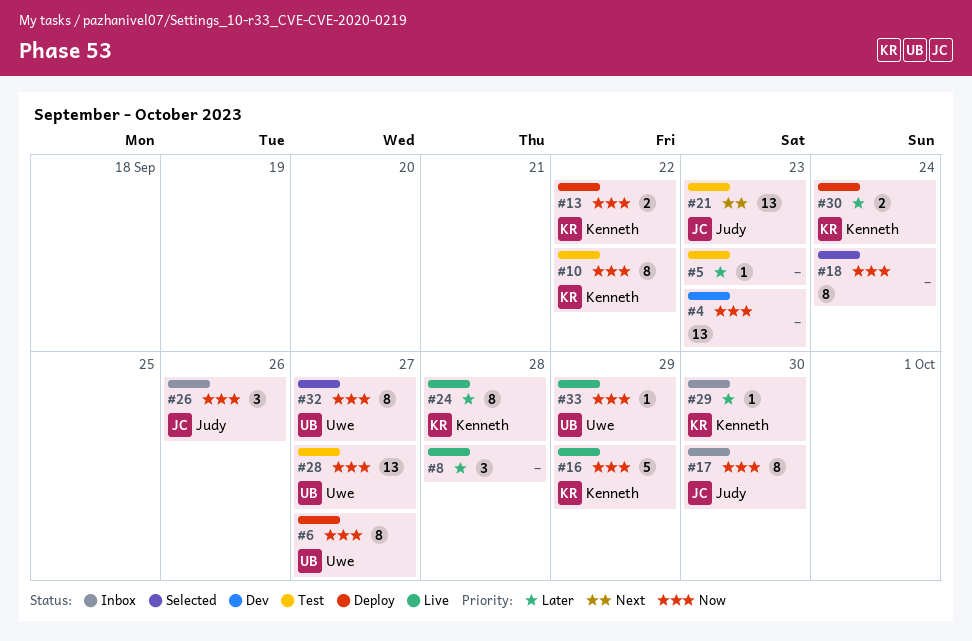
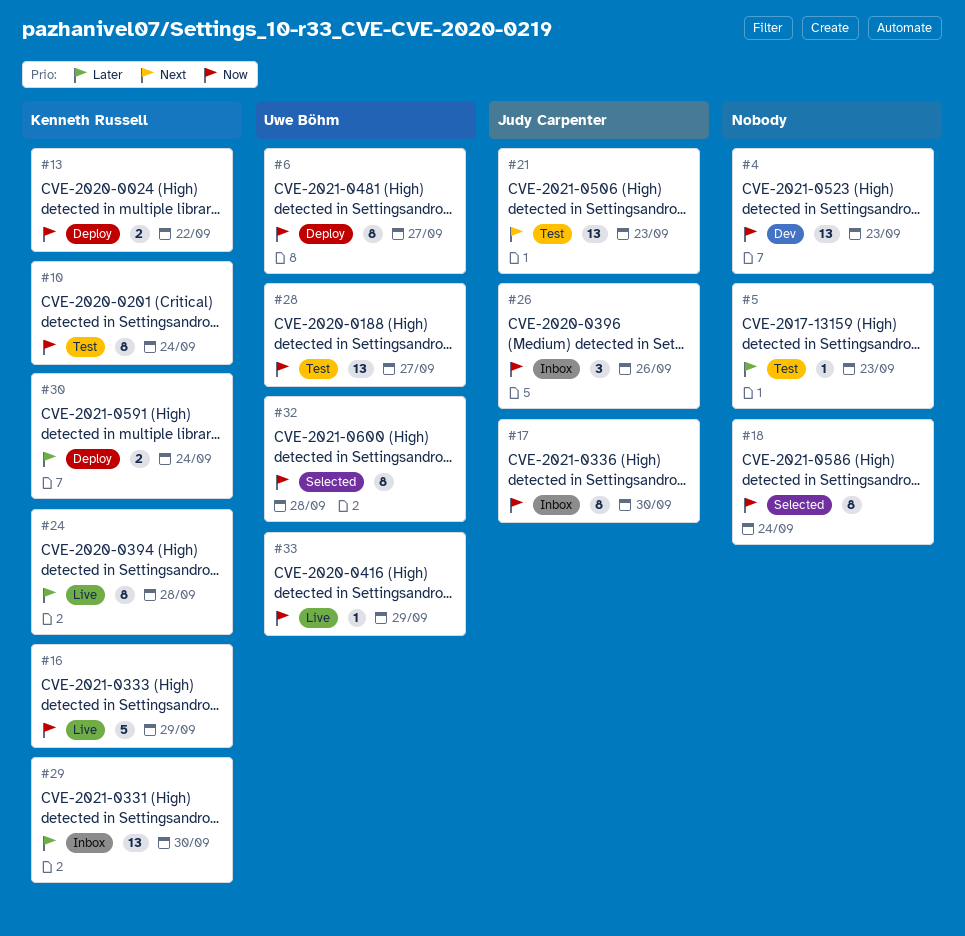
#8: present -> none
#10, due: Sep 22 -> Sep 24
#29, estimate: 1 -> 13
#32, due: Sep 27 -> Sep 28

